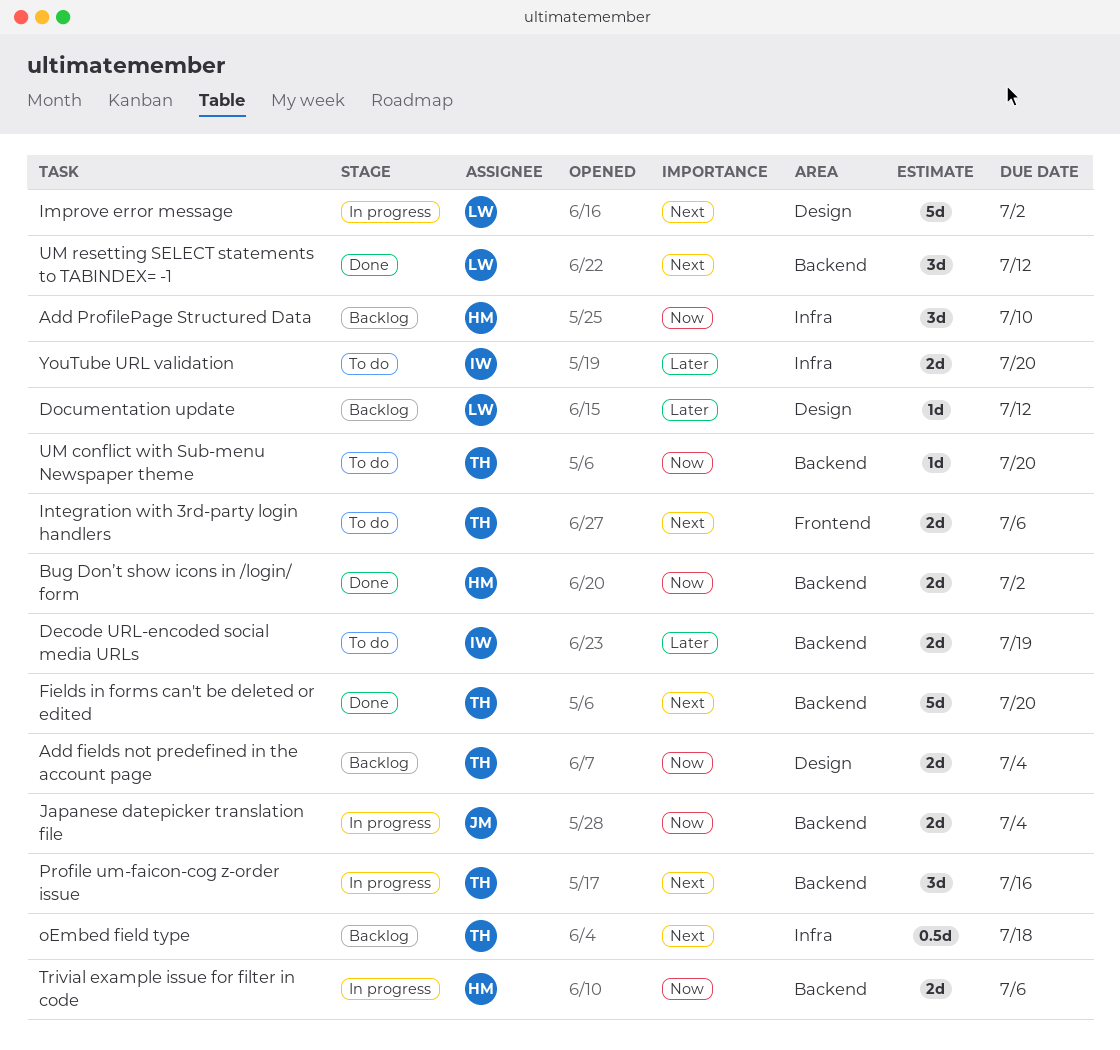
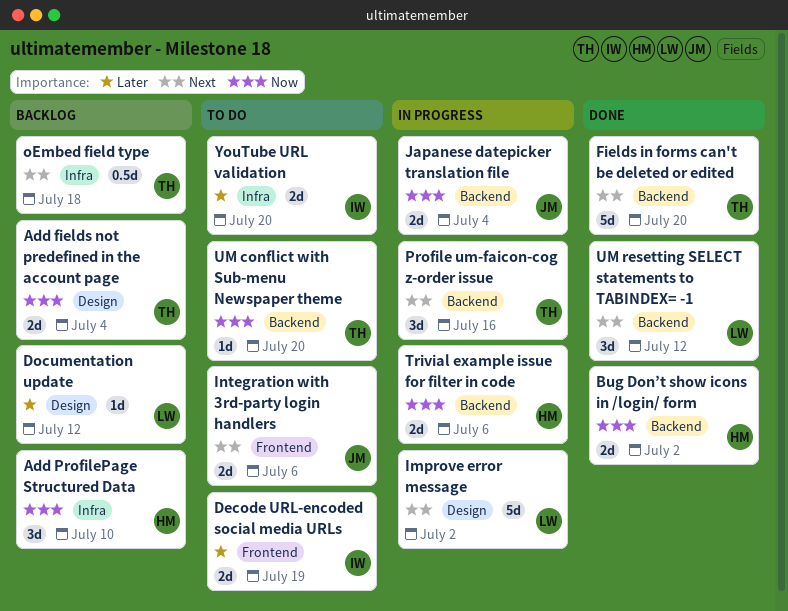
Decode URL-encoded social media URLs, label: Backend -> Frontend
Integration with 3rd-party login handlers, owner: TH -> JM

